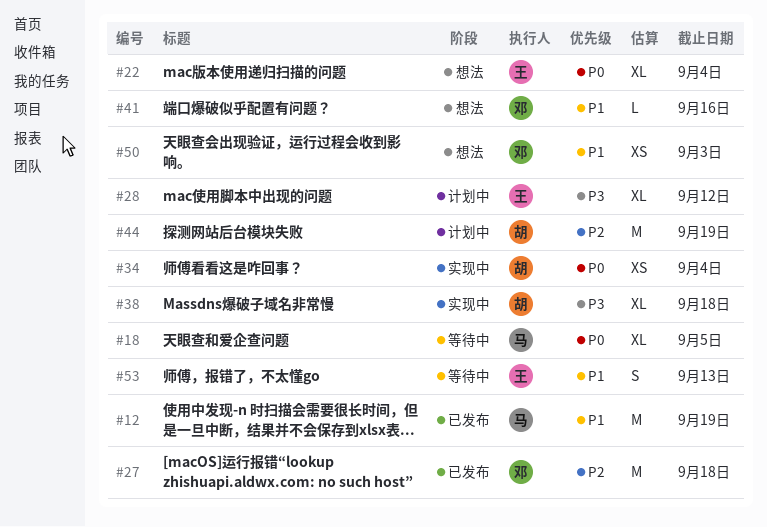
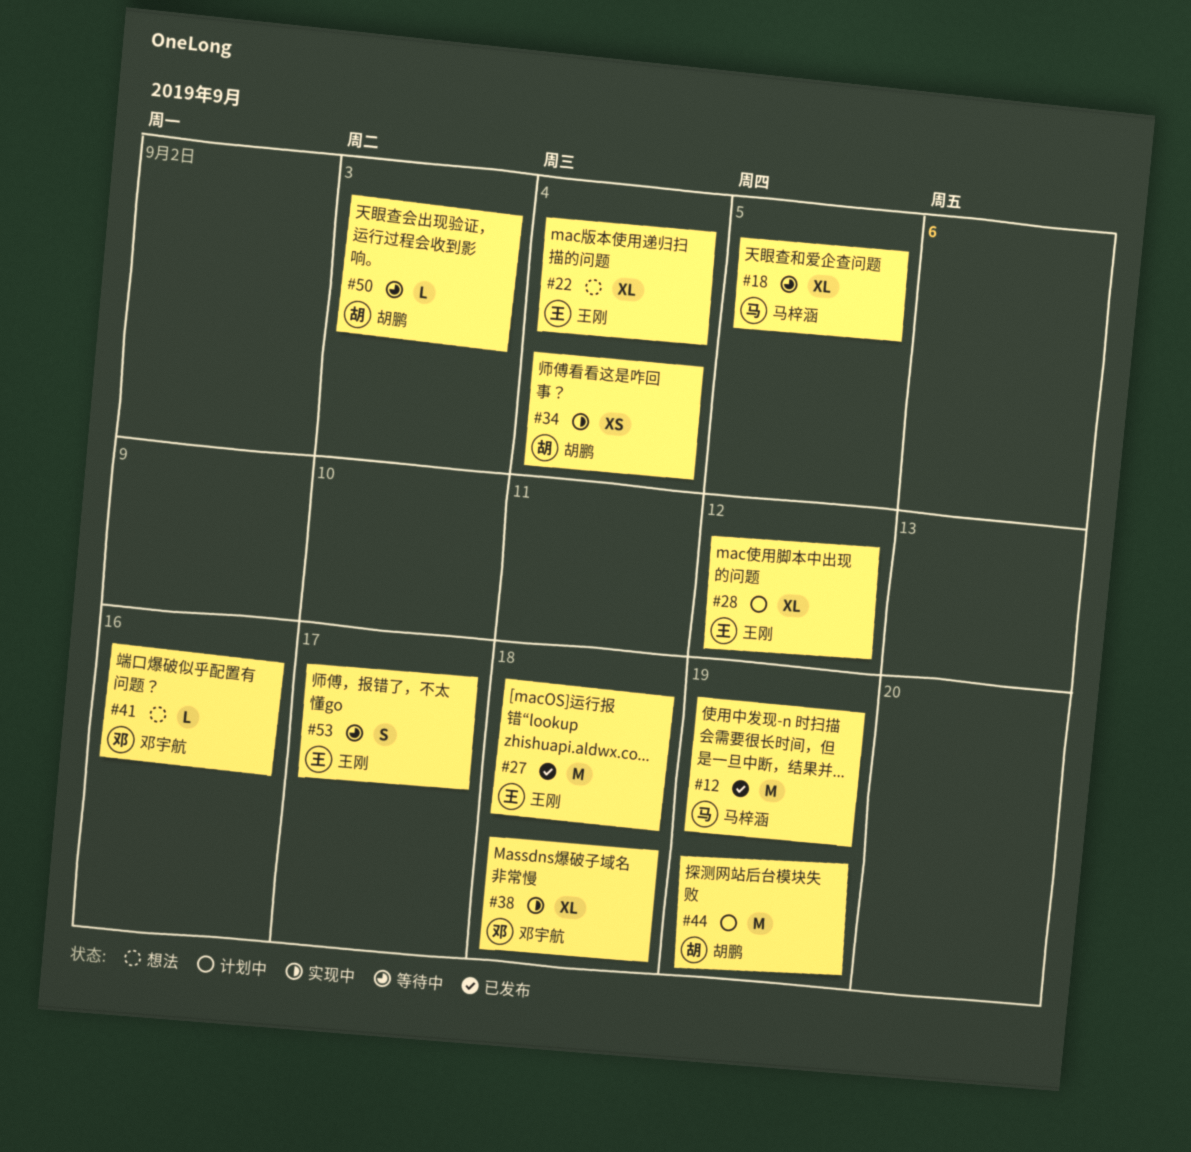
#27, owner: 邓宇航 -> 王刚
#38, owner: 胡鹏 -> 邓宇航
#50, status: 想法 -> 等待中
#50, owner: 邓宇航 -> 胡鹏
#50, estimate: XS -> L
#53, due: Sep 13 -> Sep 17

